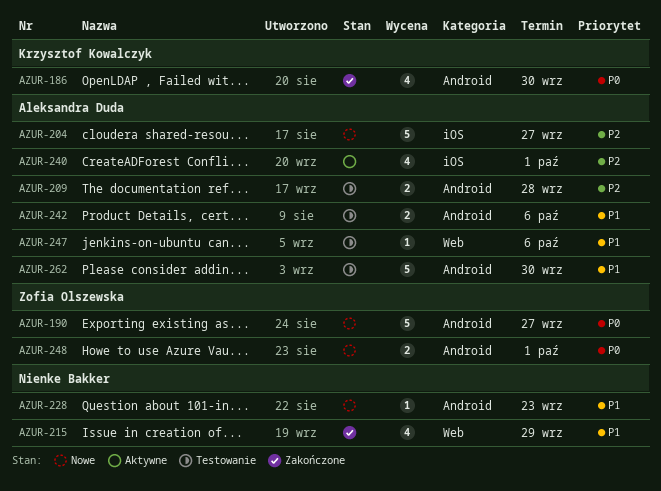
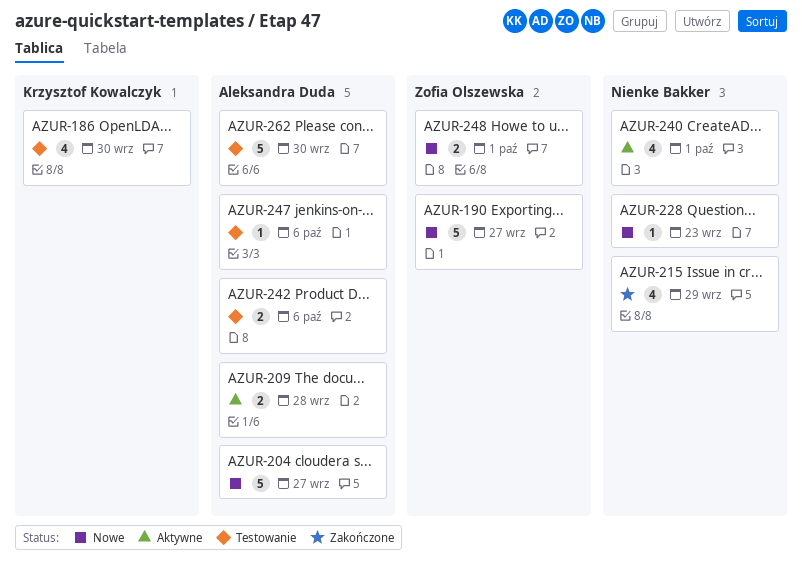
AZUR-186, status: Zakończone -> Testowanie
AZUR-209, status: Testowanie -> Aktywne
AZUR-240, owner: Aleksandra Duda -> Nienke Bakker

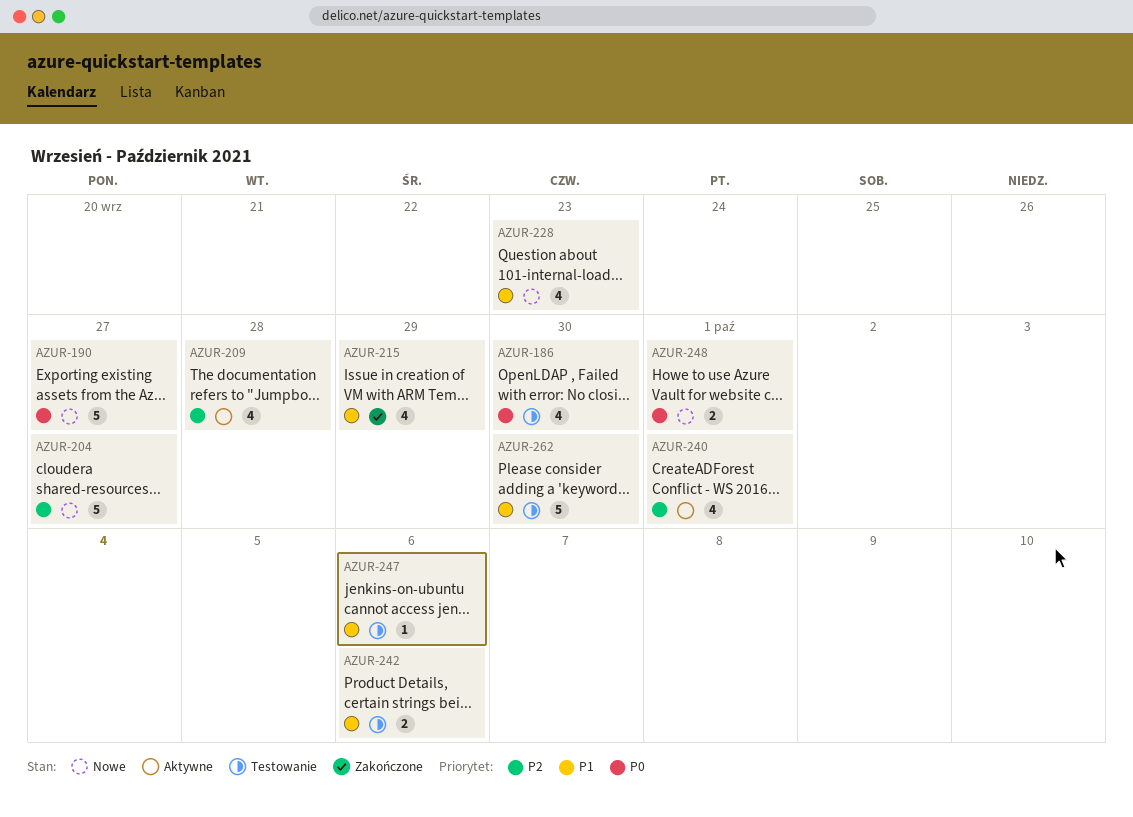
AZUR-209, estimate: 2 -> 4
AZUR-228, estimate: 1 -> 4

